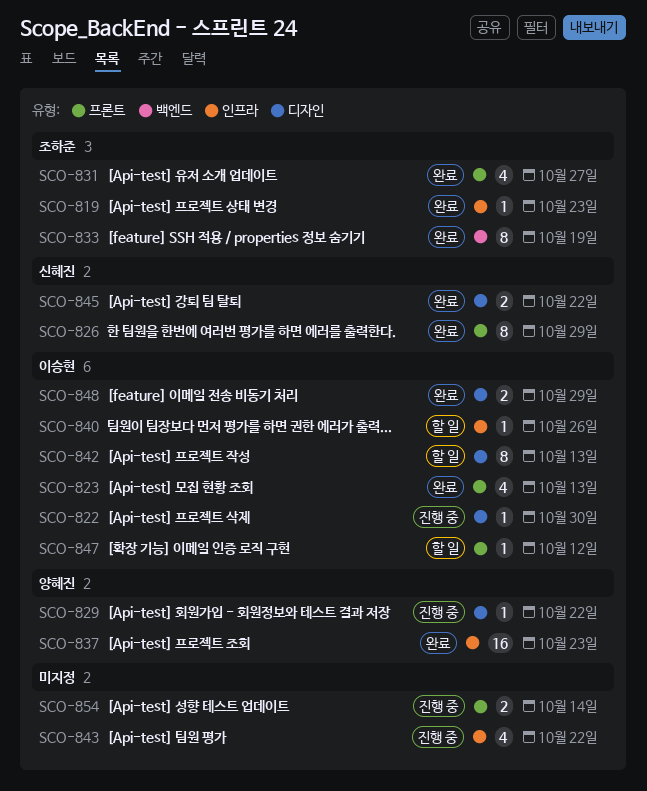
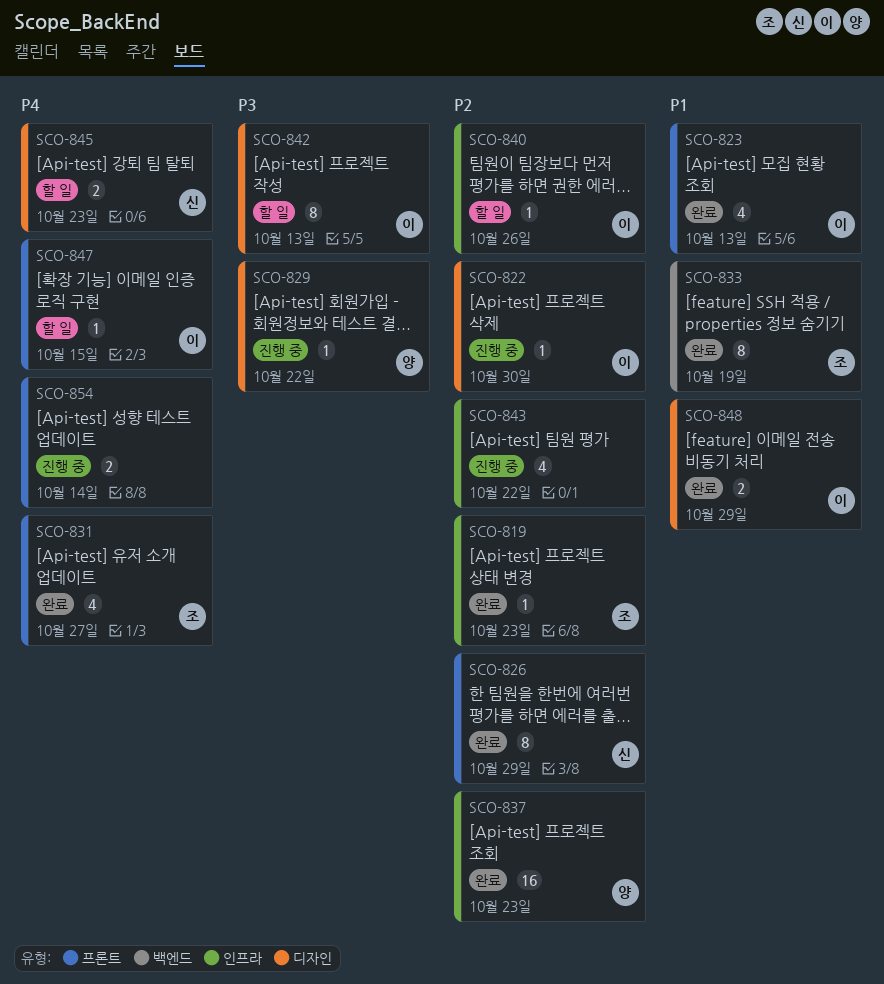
SCO-845, status: 완료 -> 할 일
SCO-845, due: Oct 22 -> Oct 23
SCO-847, due: Oct 12 -> Oct 15

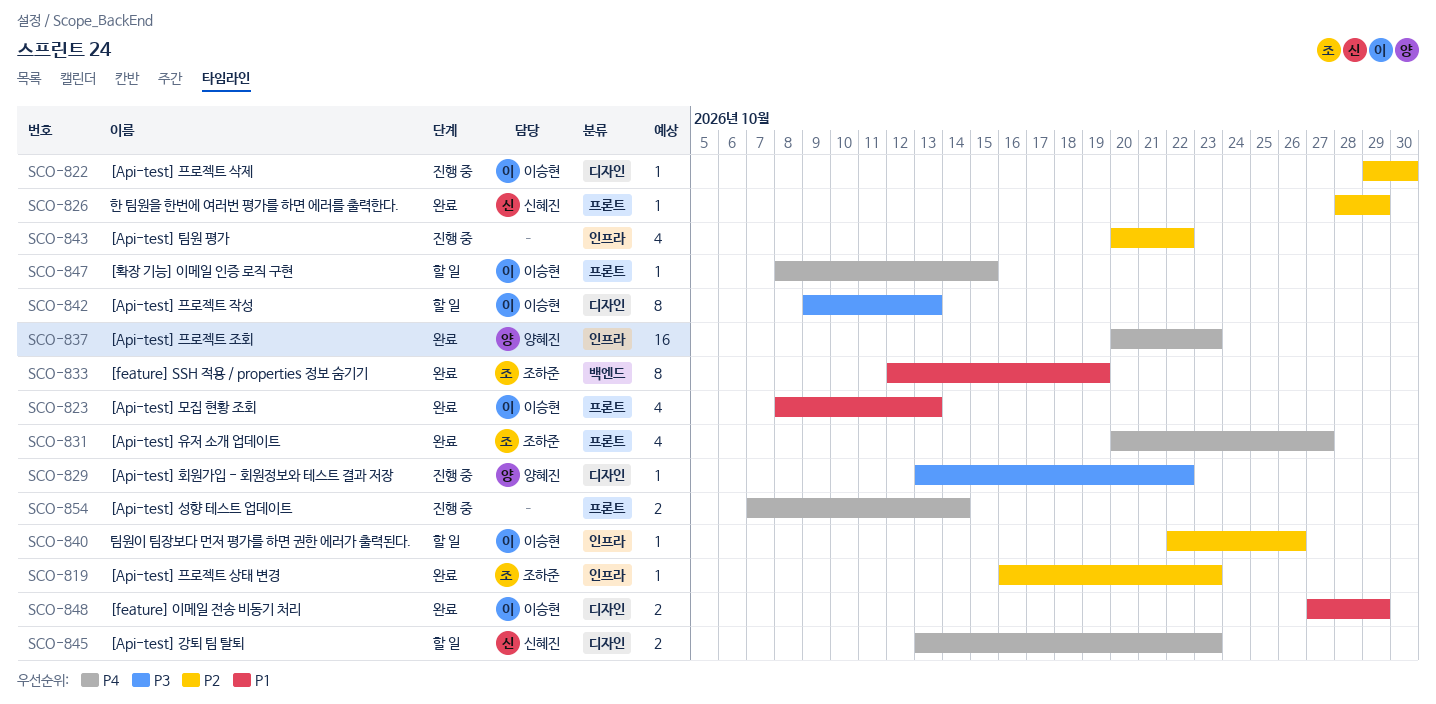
SCO-826, estimate: 8 -> 1
SCO-837, priority: P2 -> P4

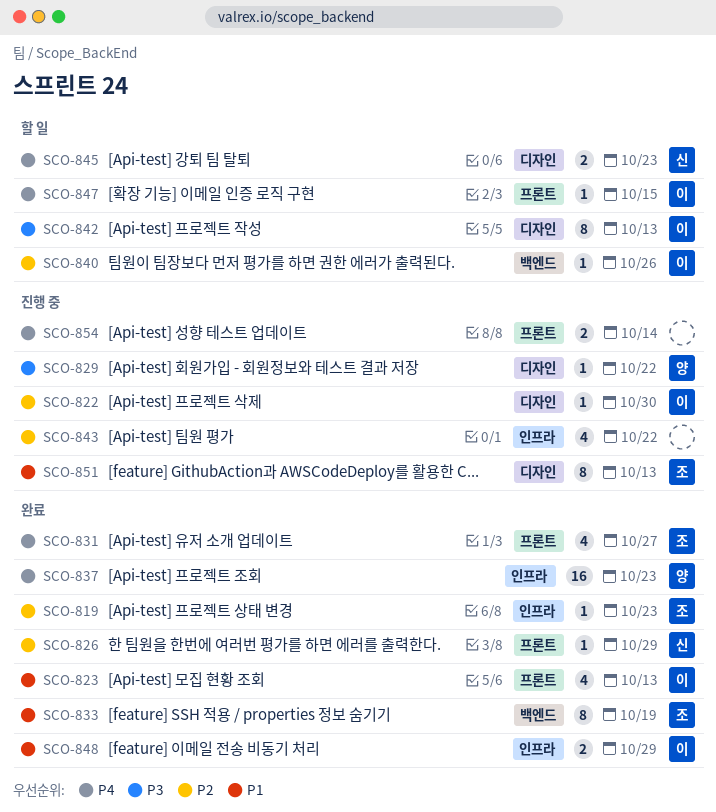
SCO-840, label: 인프라 -> 백엔드
SCO-848, label: 디자인 -> 인프라
SCO-851: none -> present

